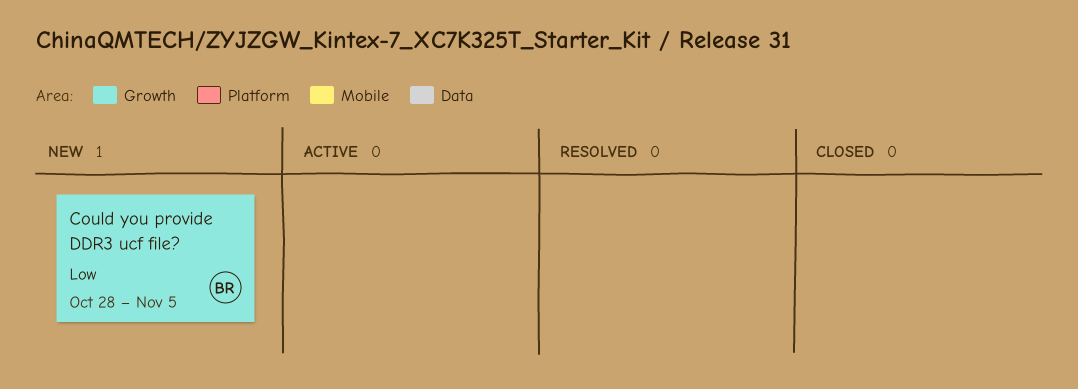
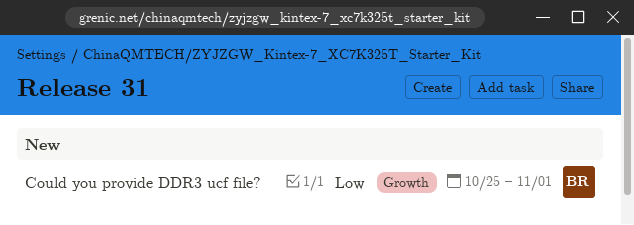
Could you provide DDR3 ucf file?, start: Oct 28 -> Oct 25
Could you provide DDR3 ucf file?, due: Nov 5 -> Nov 1

